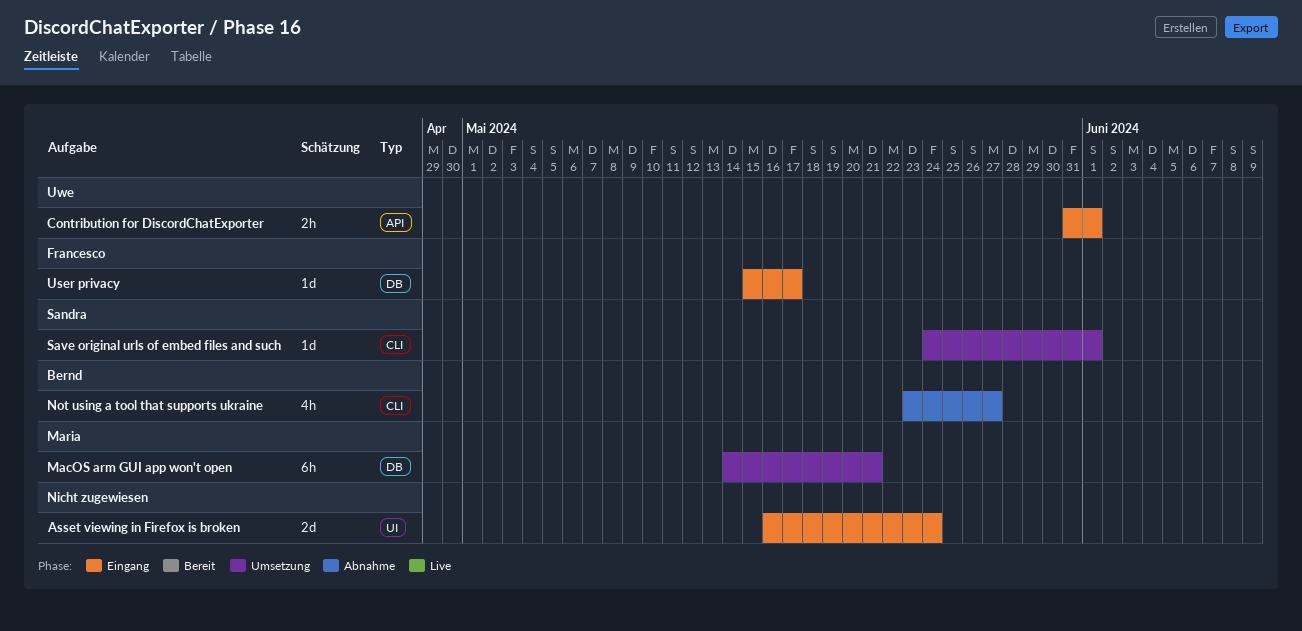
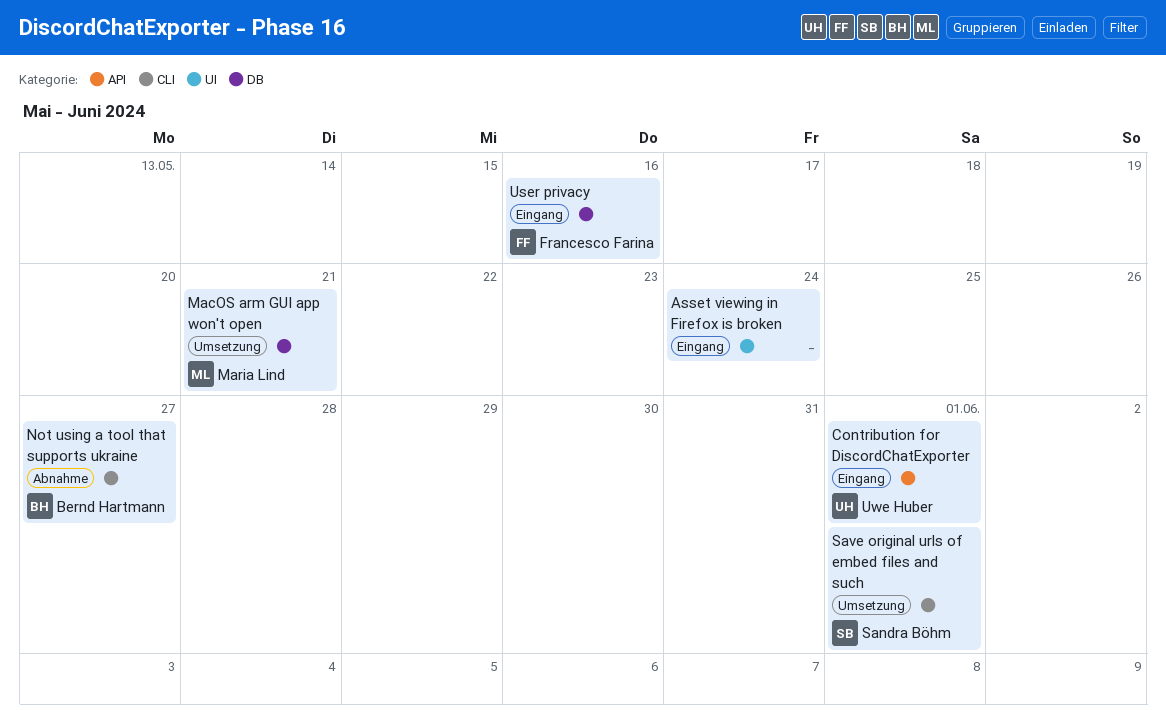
User privacy, due: May 17 -> May 16

